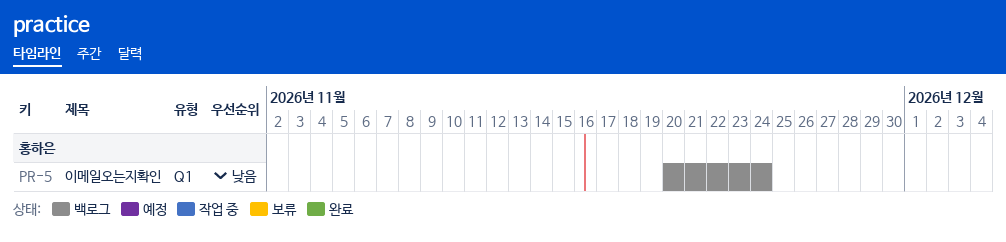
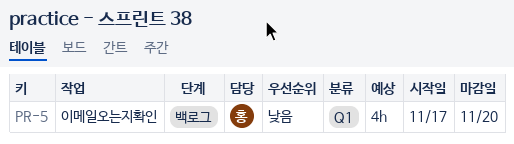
PR-5, start: Nov 20 -> Nov 17
PR-5, due: Nov 24 -> Nov 20

